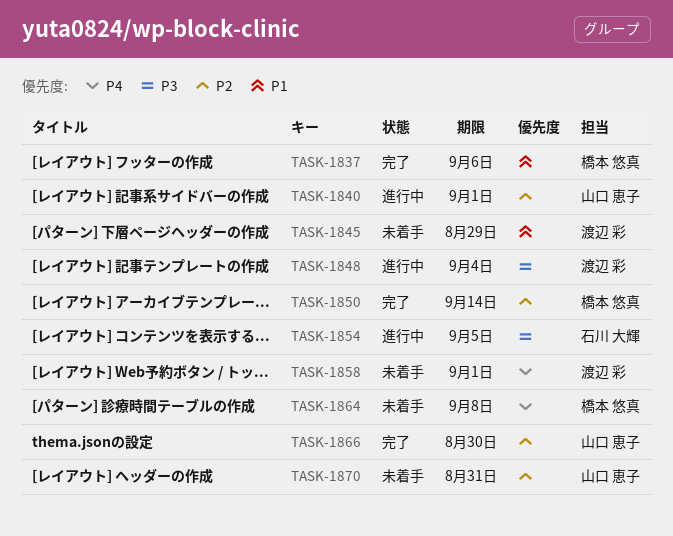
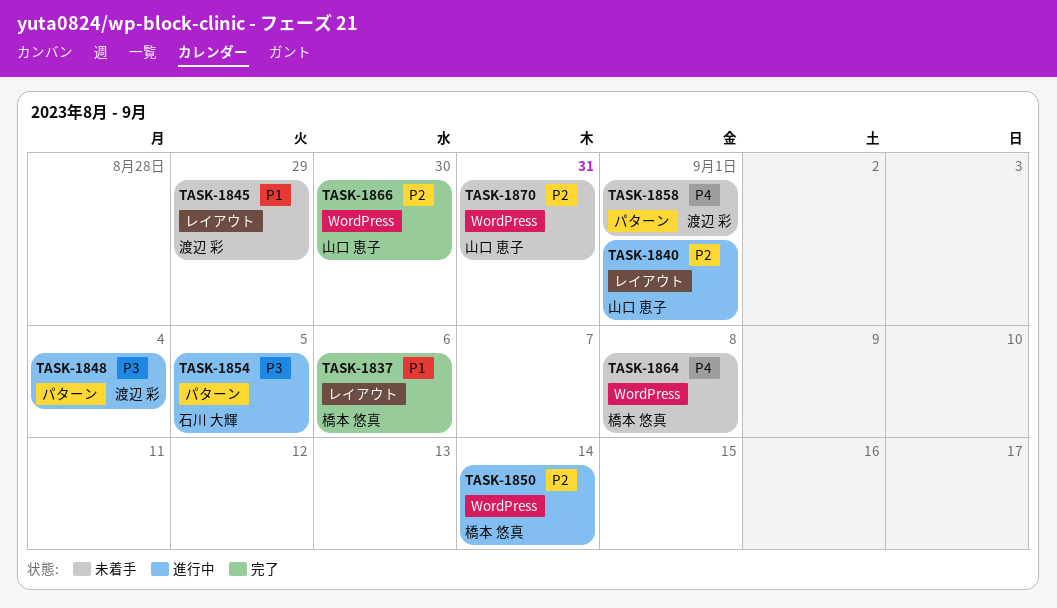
TASK-1850, status: 完了 -> 進行中

